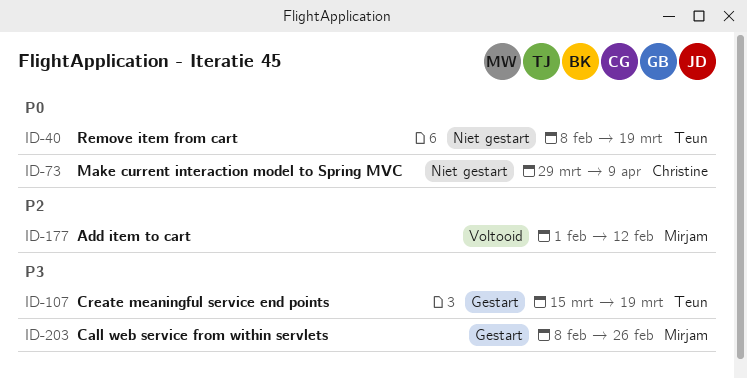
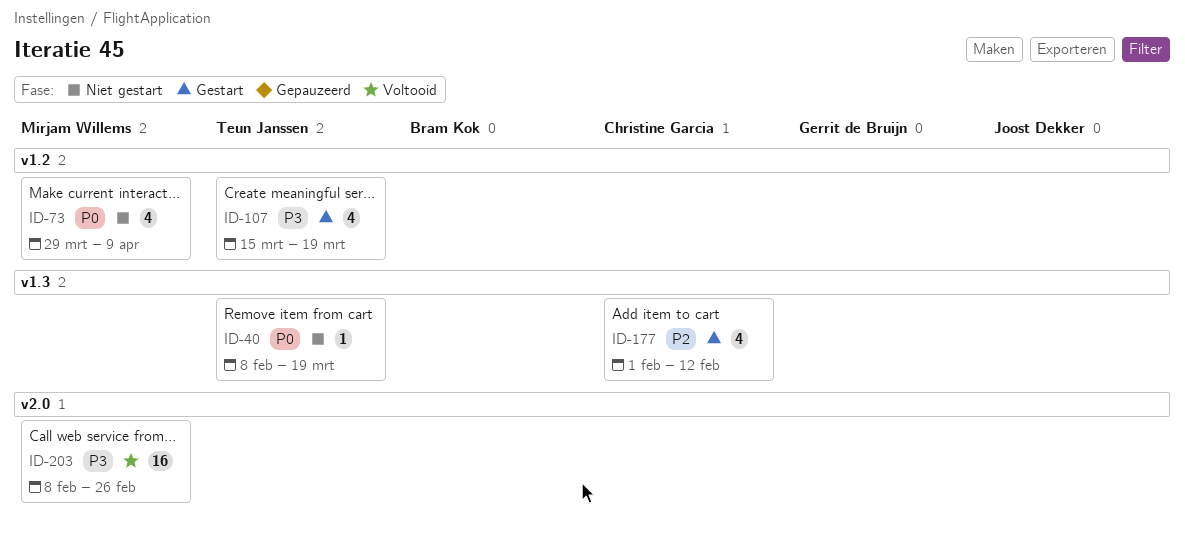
ID-73, owner: Christine Garcia -> Mirjam Willems
ID-177, status: Voltooid -> Gestart
ID-177, owner: Mirjam Willems -> Christine Garcia
ID-203, status: Gestart -> Voltooid

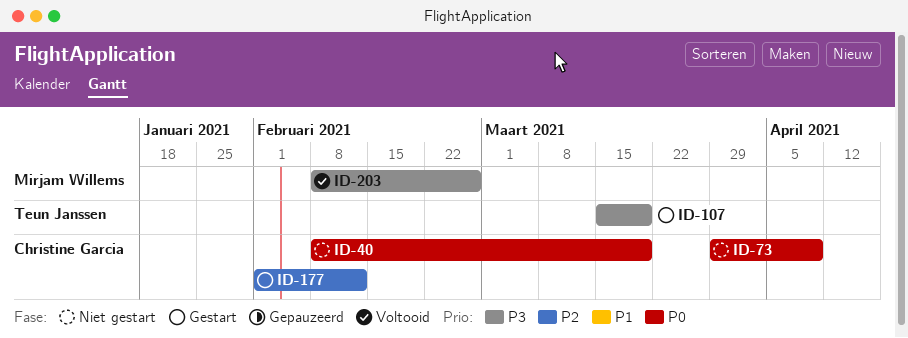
ID-40, owner: Teun Janssen -> Christine Garcia
ID-73, owner: Mirjam Willems -> Christine Garcia

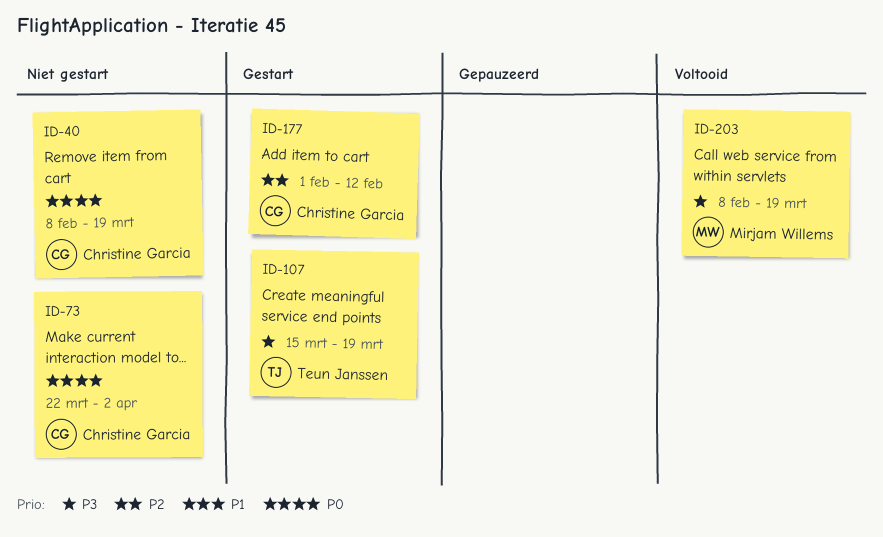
ID-73, start: Mar 29 -> Mar 22
ID-73, due: Apr 9 -> Apr 2
ID-203, due: Feb 26 -> Mar 19

